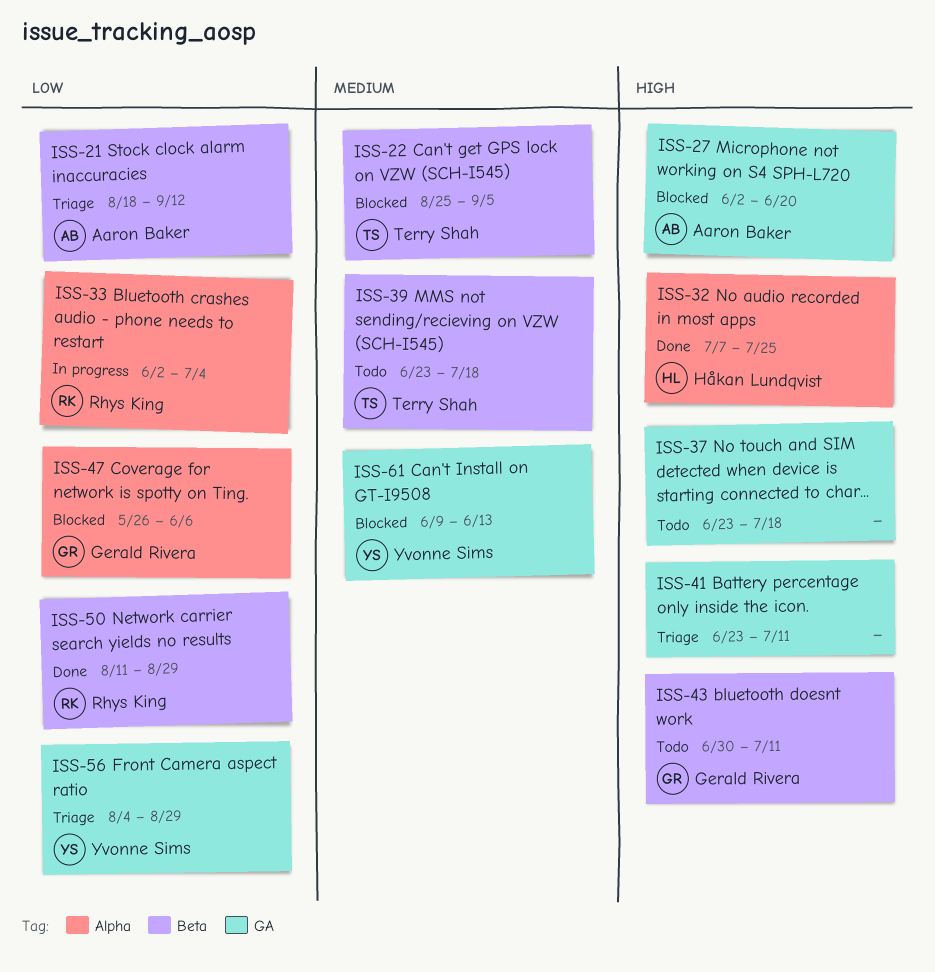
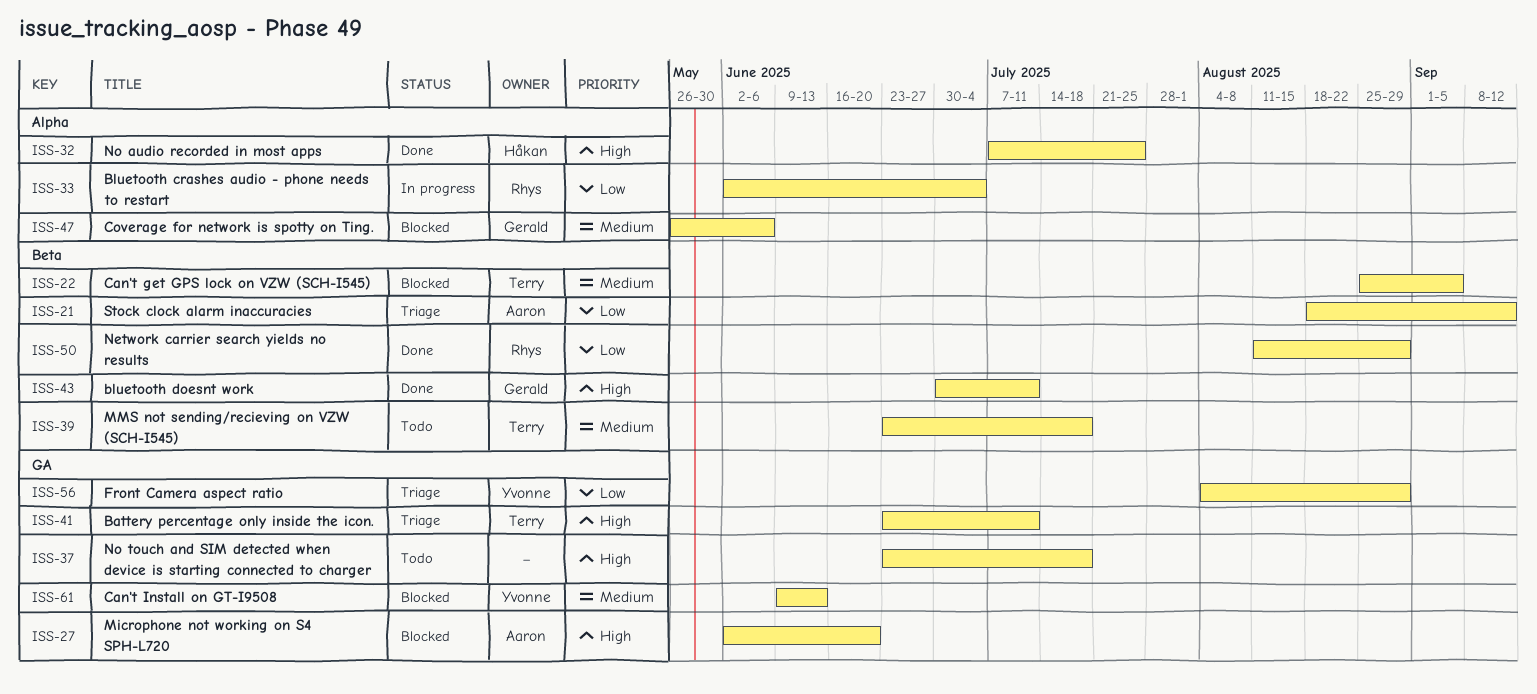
ISS-41, owner: none -> Terry Shah
ISS-43, status: Todo -> Done
ISS-47, priority: Low -> Medium

